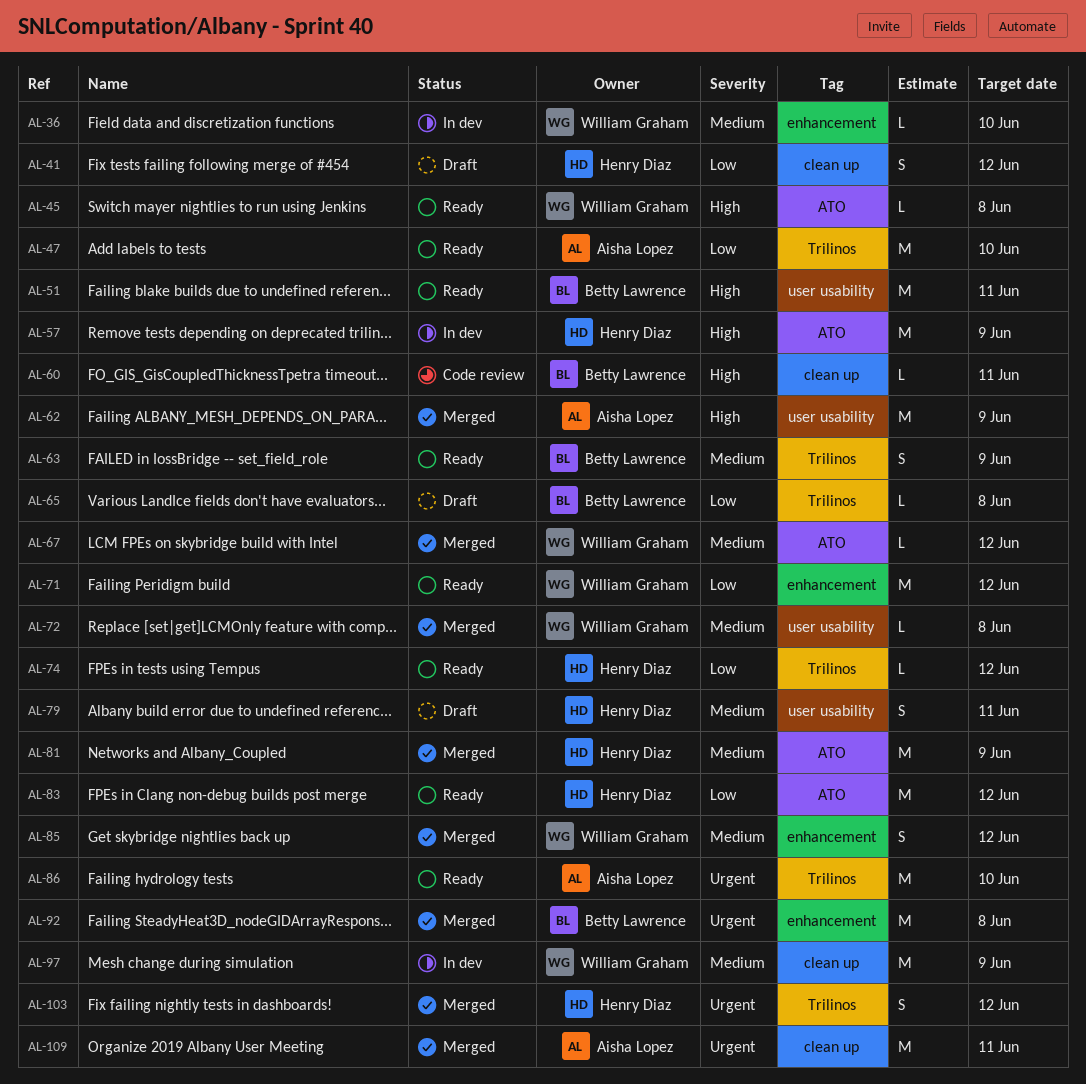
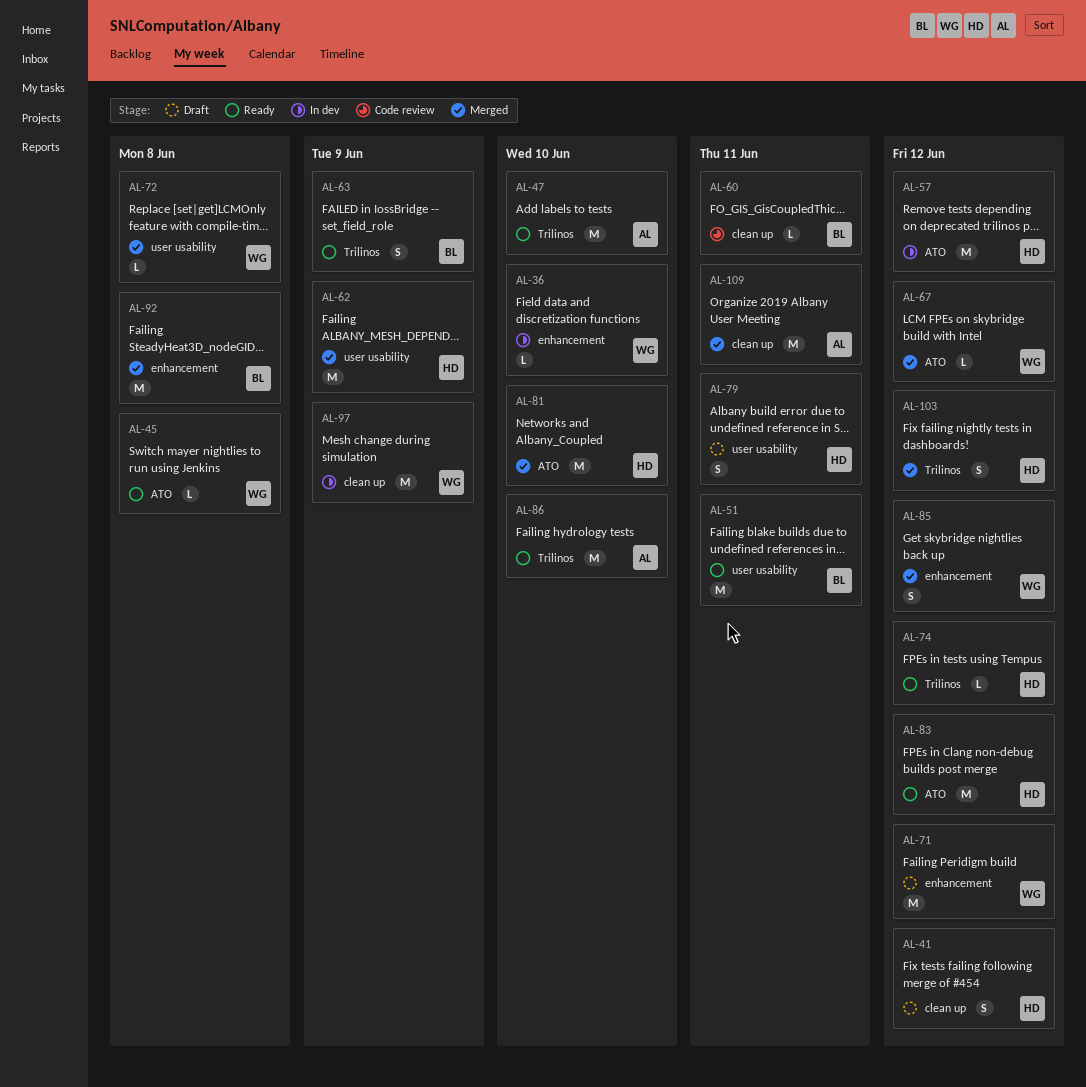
AL-57, due: Jun 9 -> Jun 12
AL-62, owner: Aisha Lopez -> Henry Diaz
AL-65: present -> none
AL-71, status: Ready -> Draft
AL-81, due: Jun 9 -> Jun 10

